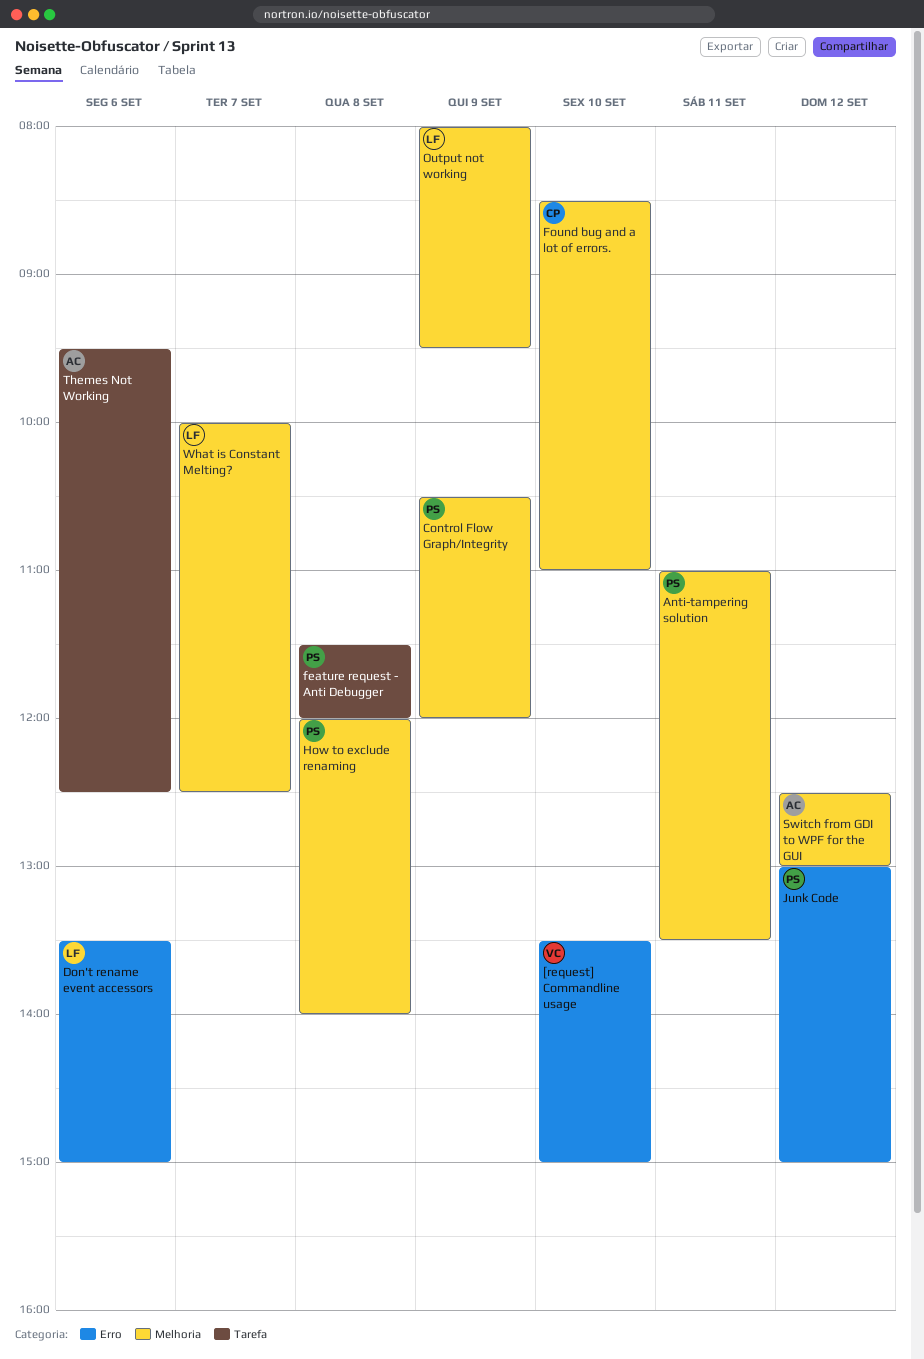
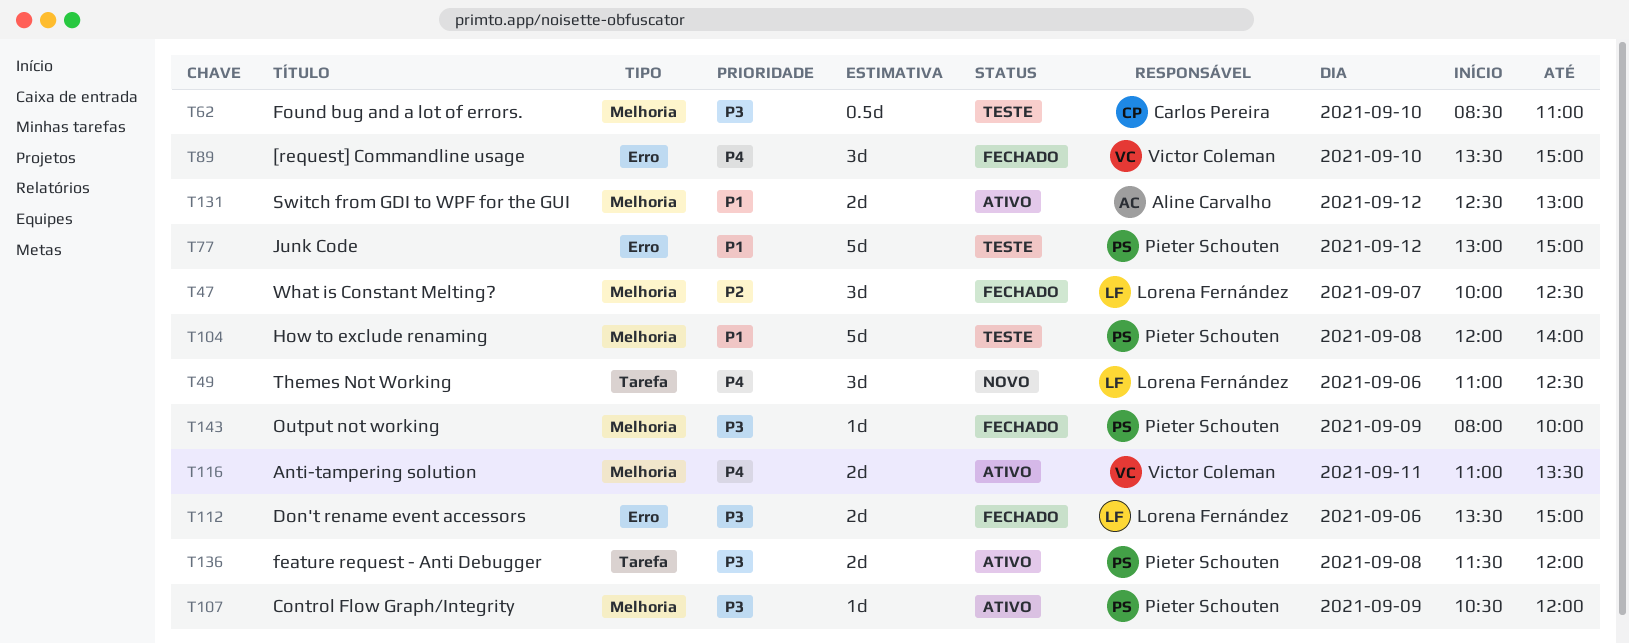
Anti-tampering solution, owner: Pieter Schouten -> Victor Coleman
Output not working, owner: Lorena Fernández -> Pieter Schouten
Output not working, ends: 09:30 -> 10:00
Themes Not Working, owner: Aline Carvalho -> Lorena Fernández
Themes Not Working, begins: 09:30 -> 11:00

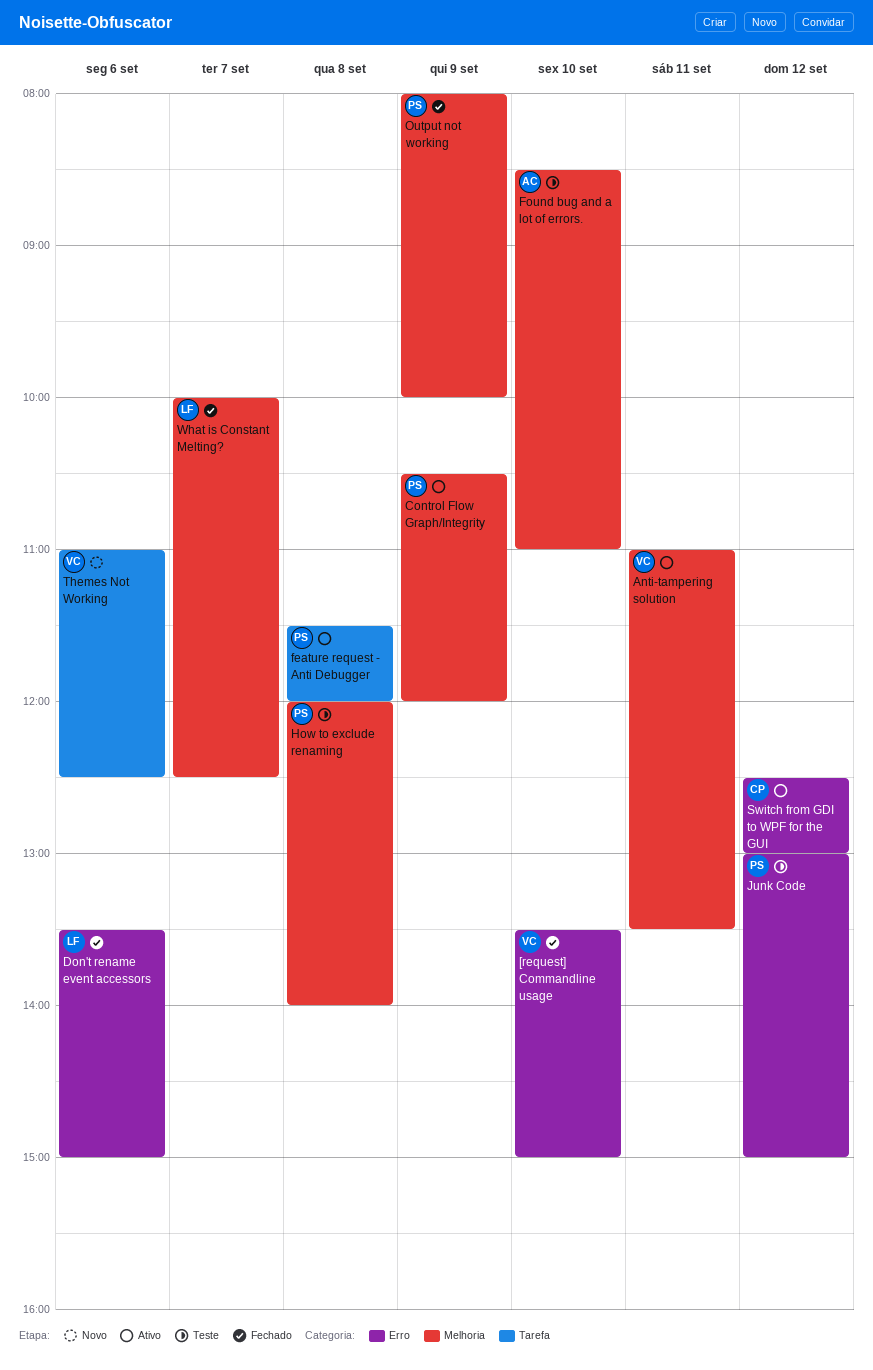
Found bug and a lot of errors., owner: Carlos Pereira -> Aline Carvalho
Switch from GDI to WPF for the GUI, owner: Aline Carvalho -> Carlos Pereira
Switch from GDI to WPF for the GUI, label: Melhoria -> Erro
Themes Not Working, owner: Lorena Fernández -> Victor Coleman

